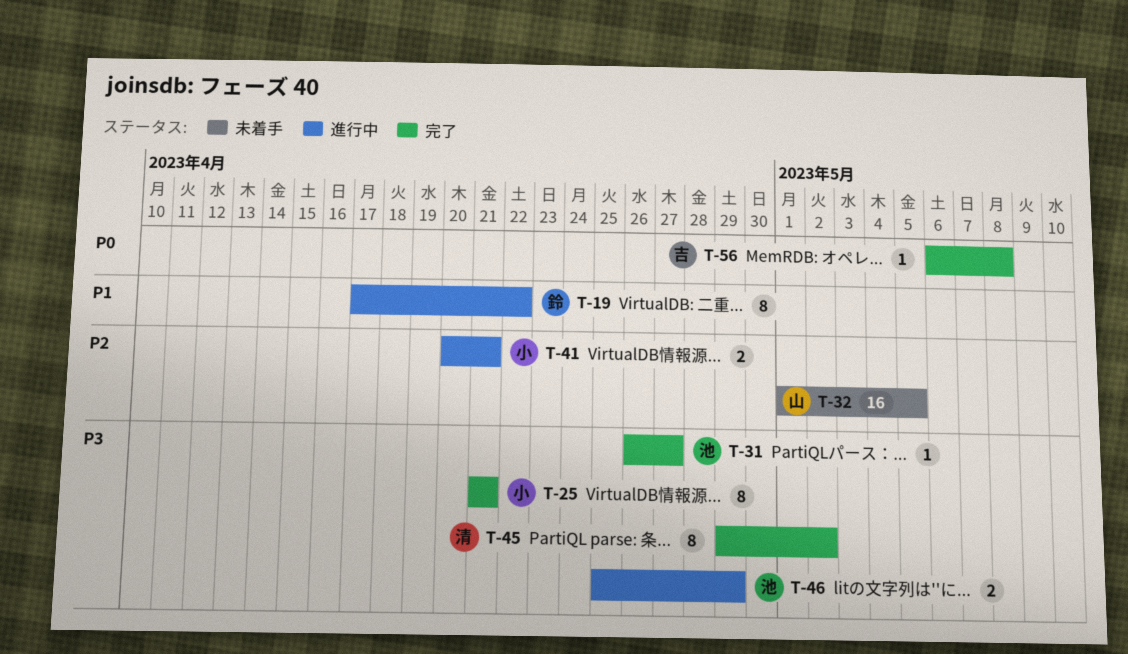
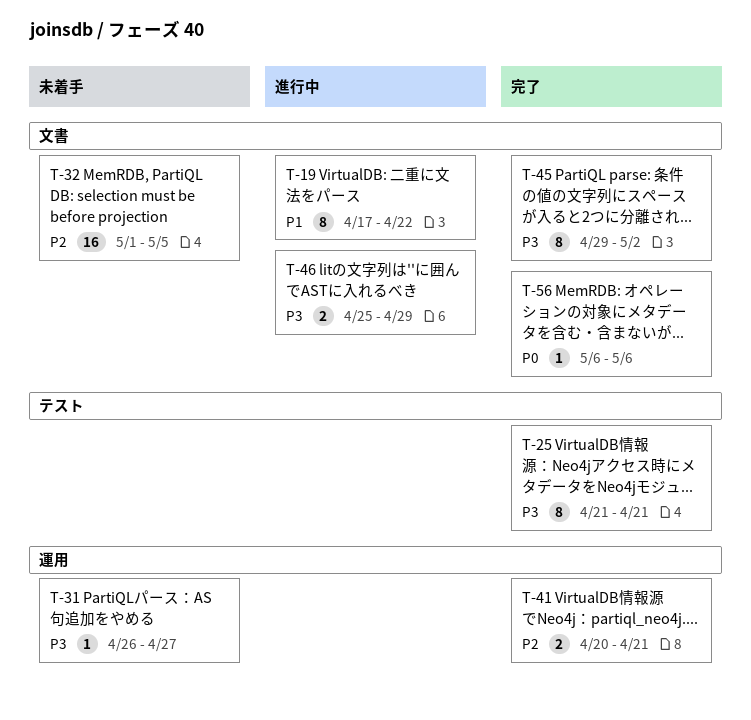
T-31, status: 完了 -> 未着手
T-41, status: 進行中 -> 完了
T-56, due: May 8 -> May 6

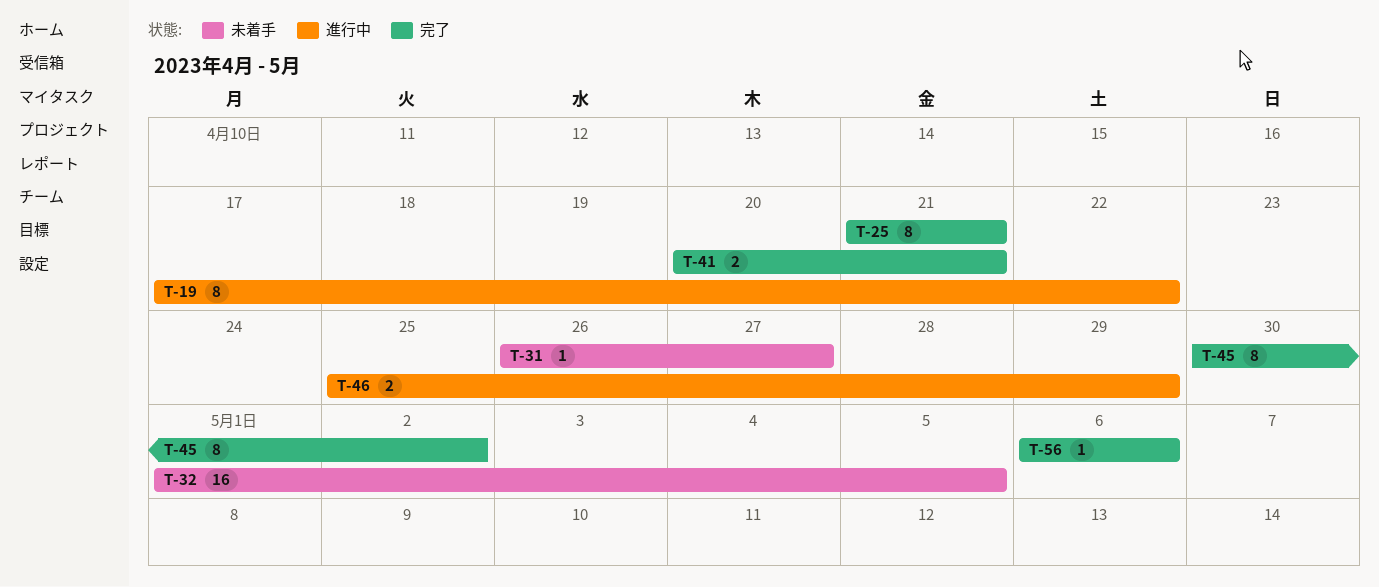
T-45, start: Apr 29 -> Apr 30

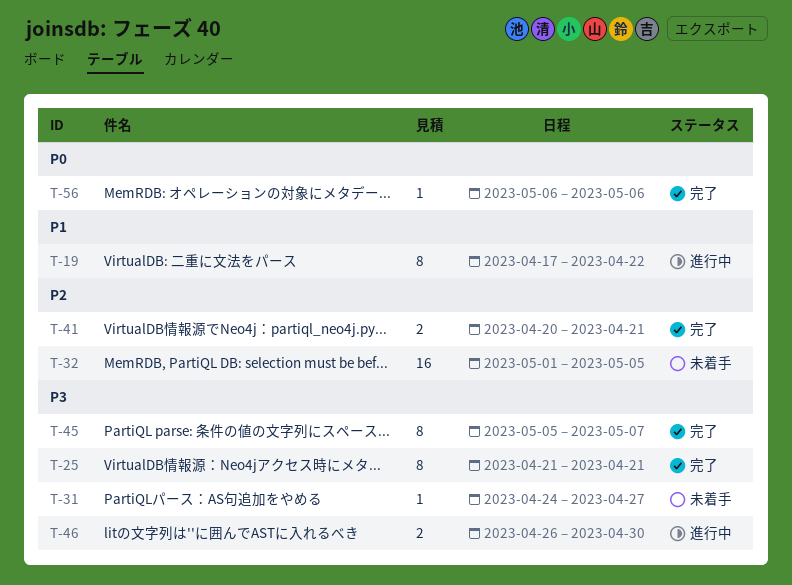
T-31, start: Apr 26 -> Apr 24
T-45, start: Apr 30 -> May 5
T-45, due: May 2 -> May 7
T-46, start: Apr 25 -> Apr 26
T-46, due: Apr 29 -> Apr 30

